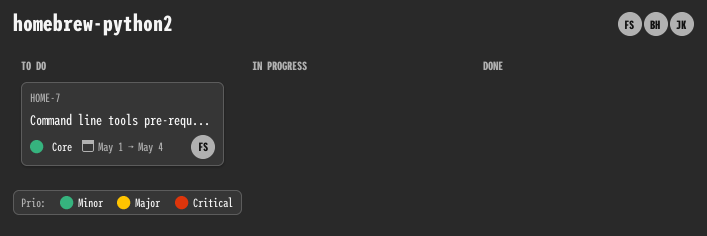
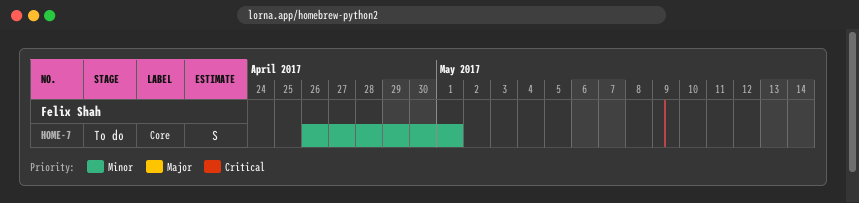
HOME-7, start: May 1 -> Apr 26
HOME-7, due: May 4 -> May 1

